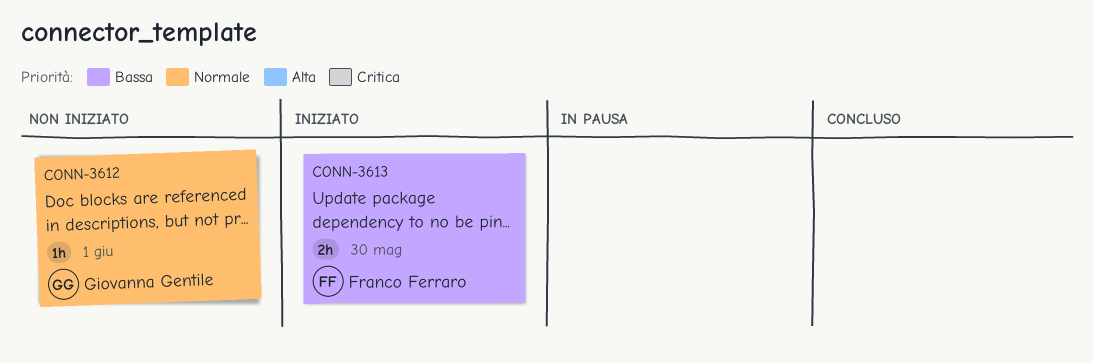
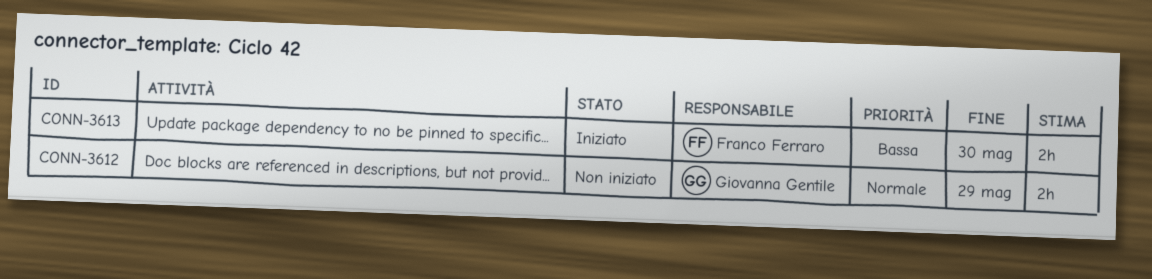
CONN-3612, estimate: 1h -> 2h
CONN-3612, due: Jun 1 -> May 29

